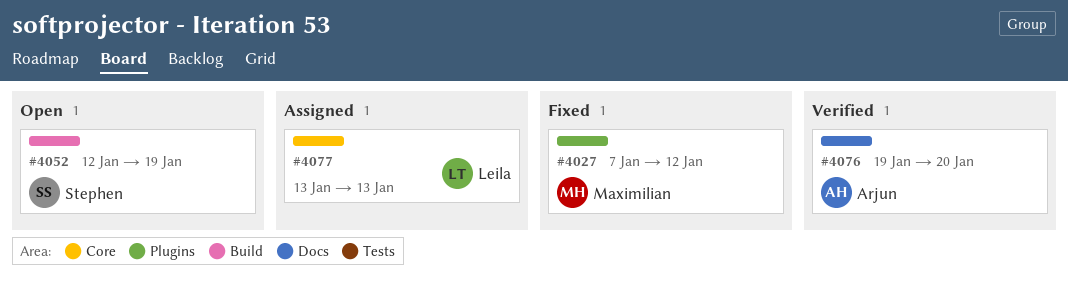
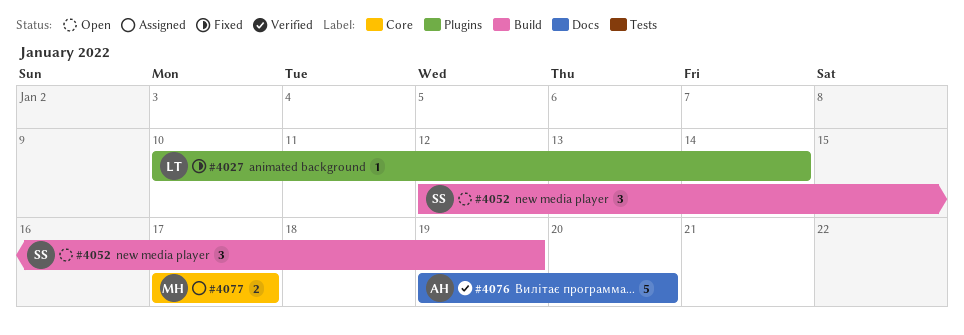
#4027, owner: Maximilian -> Leila
#4027, start: Jan 7 -> Jan 10
#4027, due: Jan 12 -> Jan 14
#4077, owner: Leila -> Maximilian
#4077, start: Jan 13 -> Jan 17
#4077, due: Jan 13 -> Jan 17

